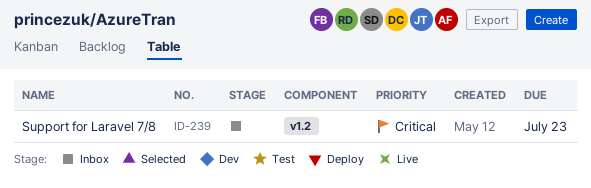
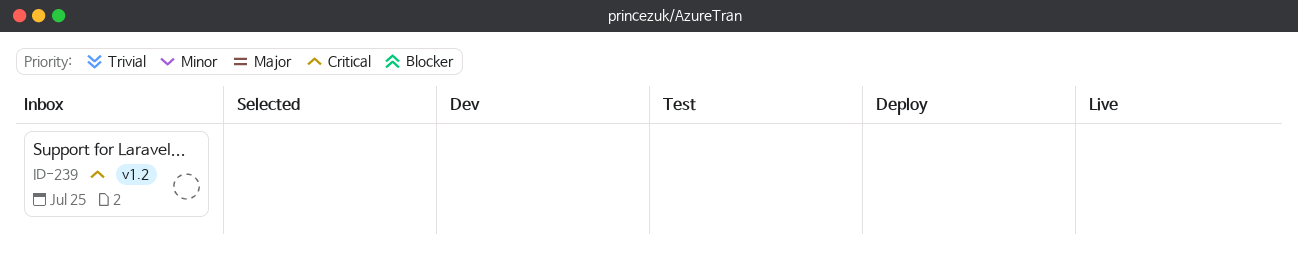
ID-239, due: Jul 23 -> Jul 25

